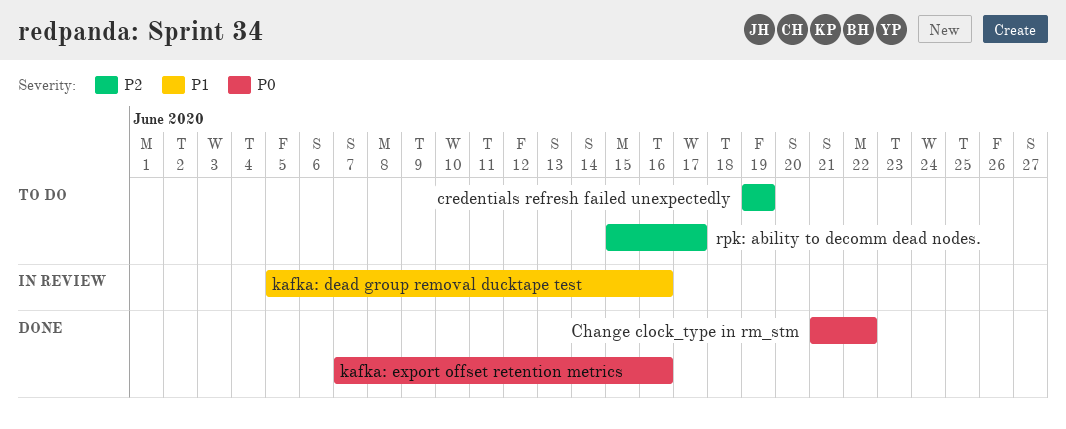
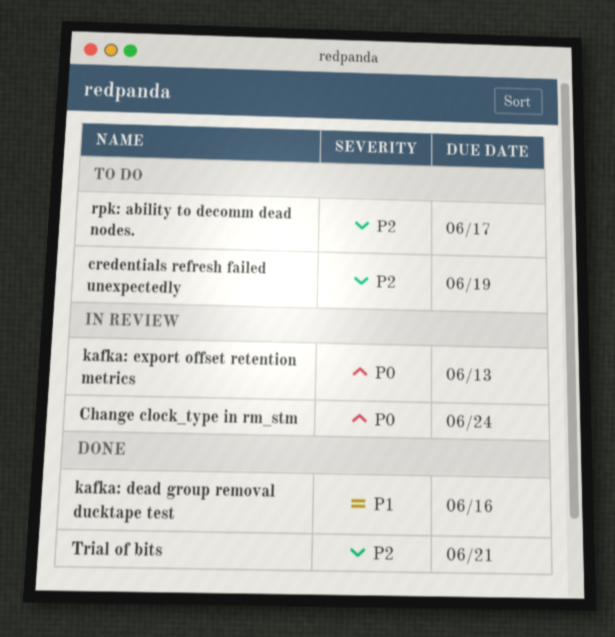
Change clock_type in rm_stm, status: Done -> In review
Change clock_type in rm_stm, due: Jun 22 -> Jun 24
kafka: dead group removal ducktape test, status: In review -> Done
kafka: export offset retention metrics, status: Done -> In review
kafka: export offset retention metrics, due: Jun 16 -> Jun 13
Trial of bits: none -> present

